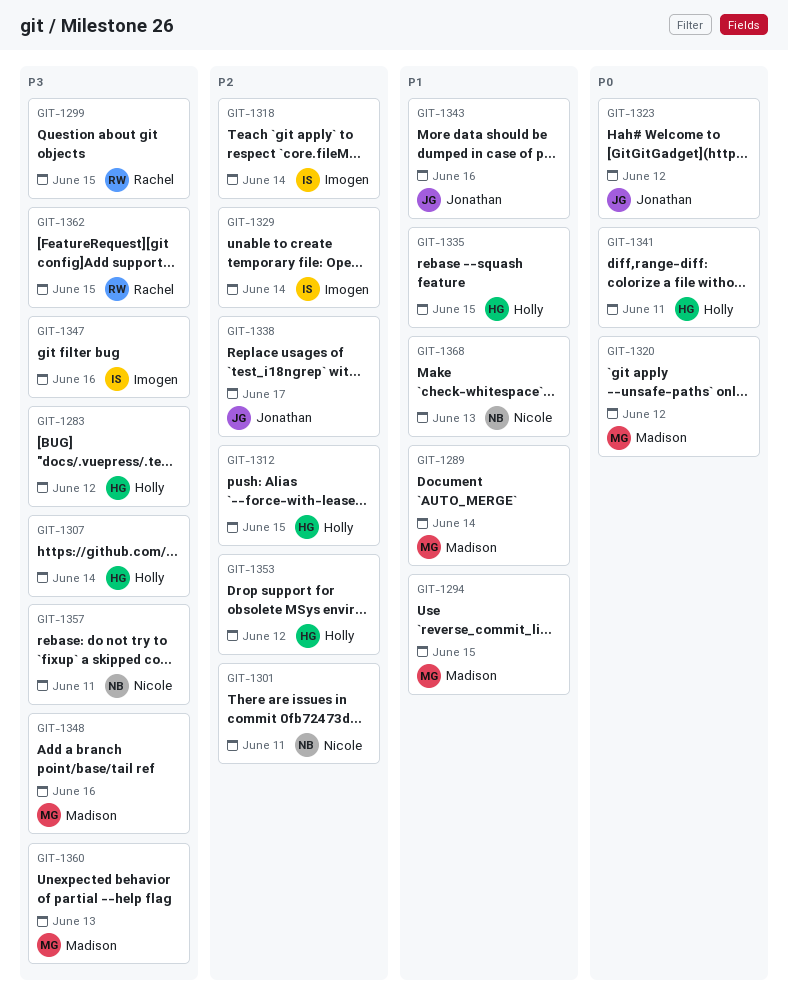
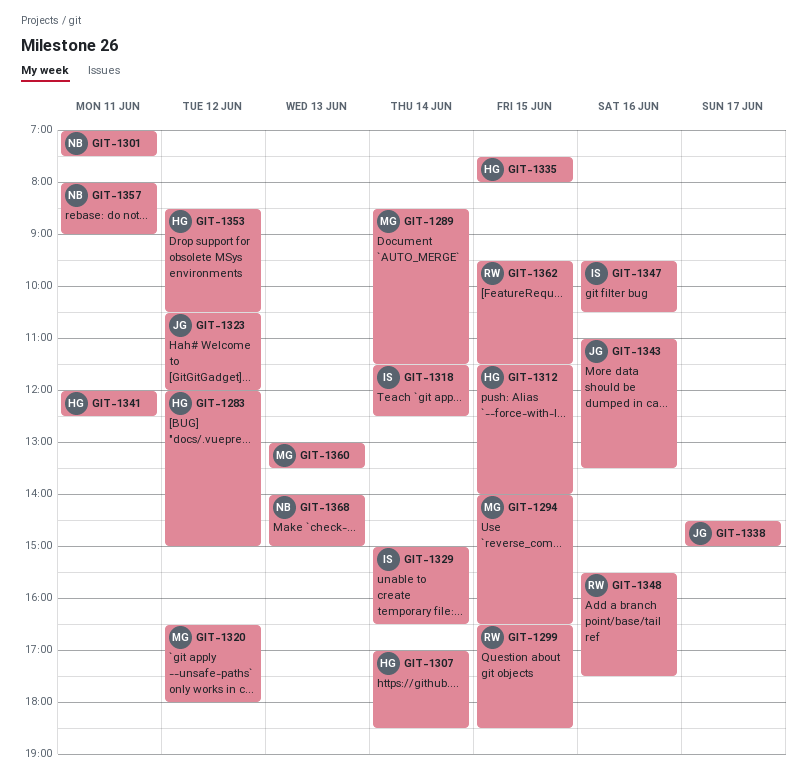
GIT-1348, owner: Madison -> Rachel

